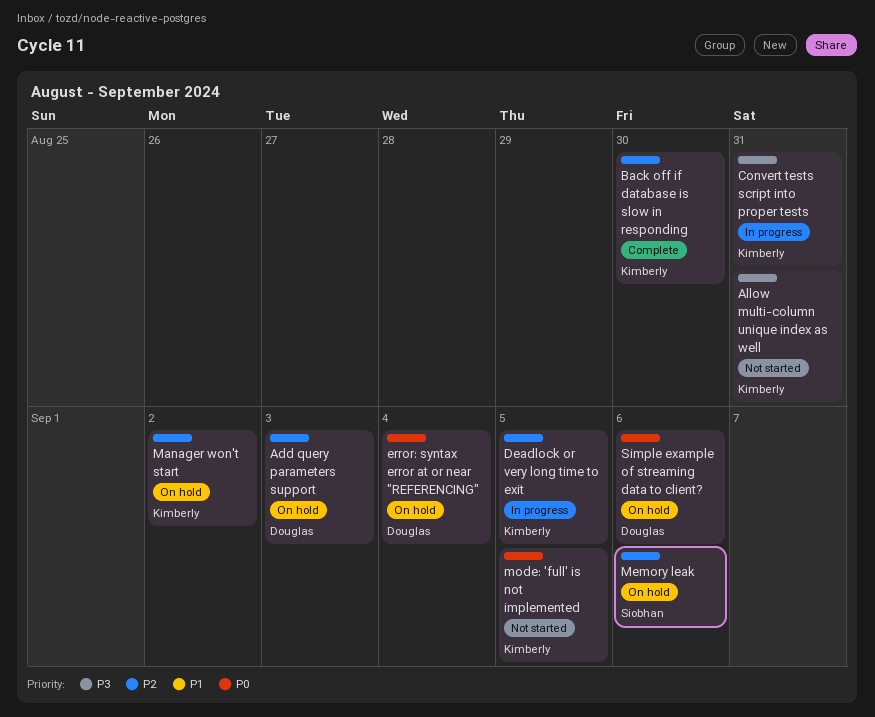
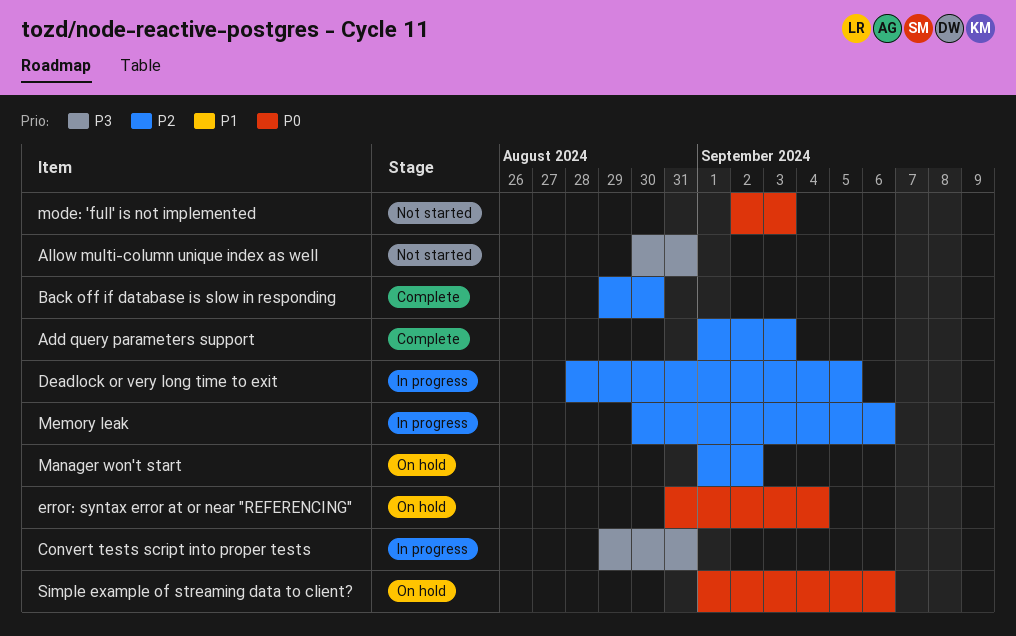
Add query parameters support, status: On hold -> Complete
Memory leak, status: On hold -> In progress
mode: 'full' is not implemented, due: Sep 5 -> Sep 3

